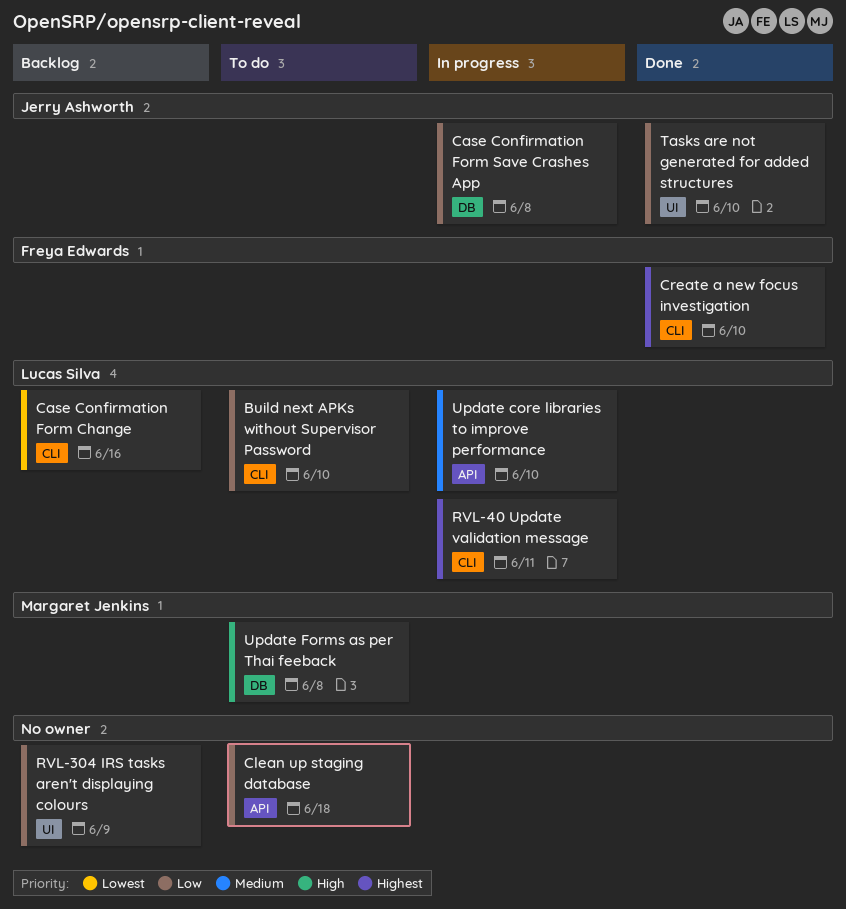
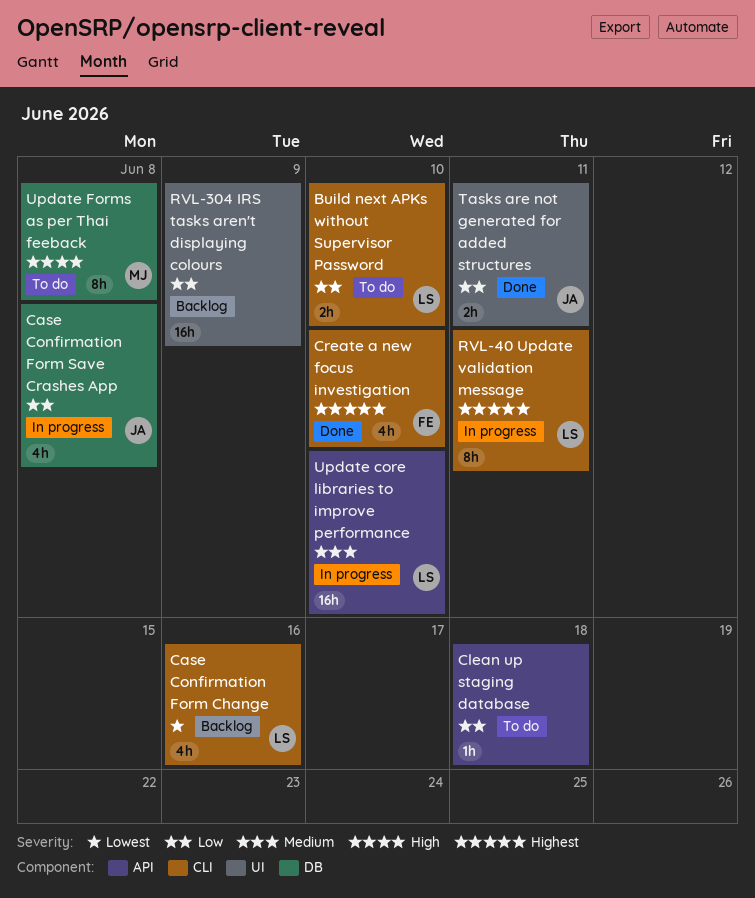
Tasks are not generated for added structures, due: Jun 10 -> Jun 11

